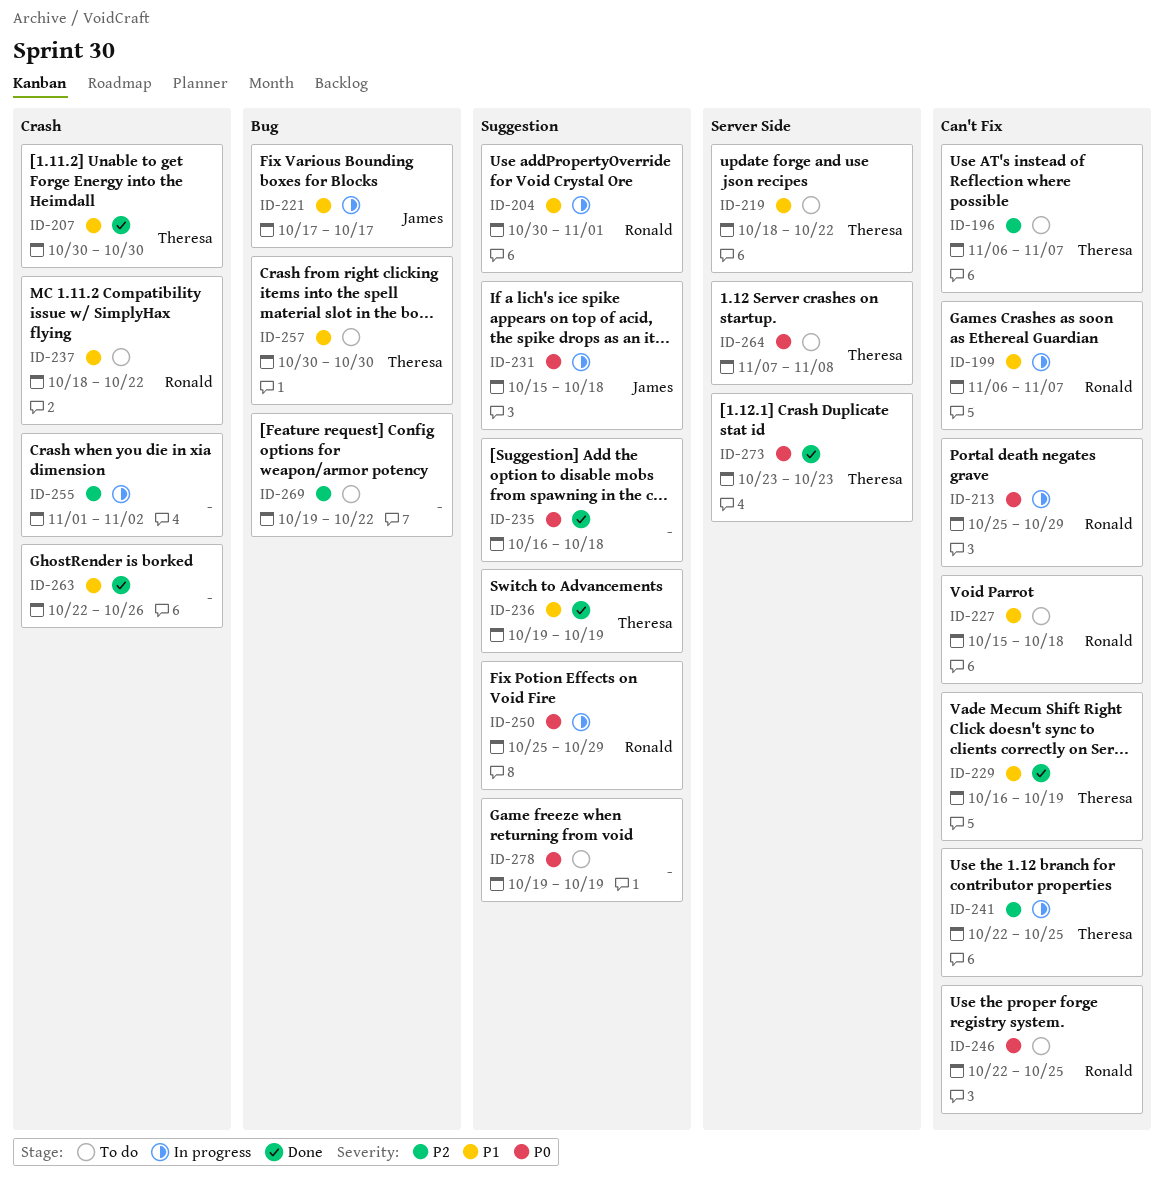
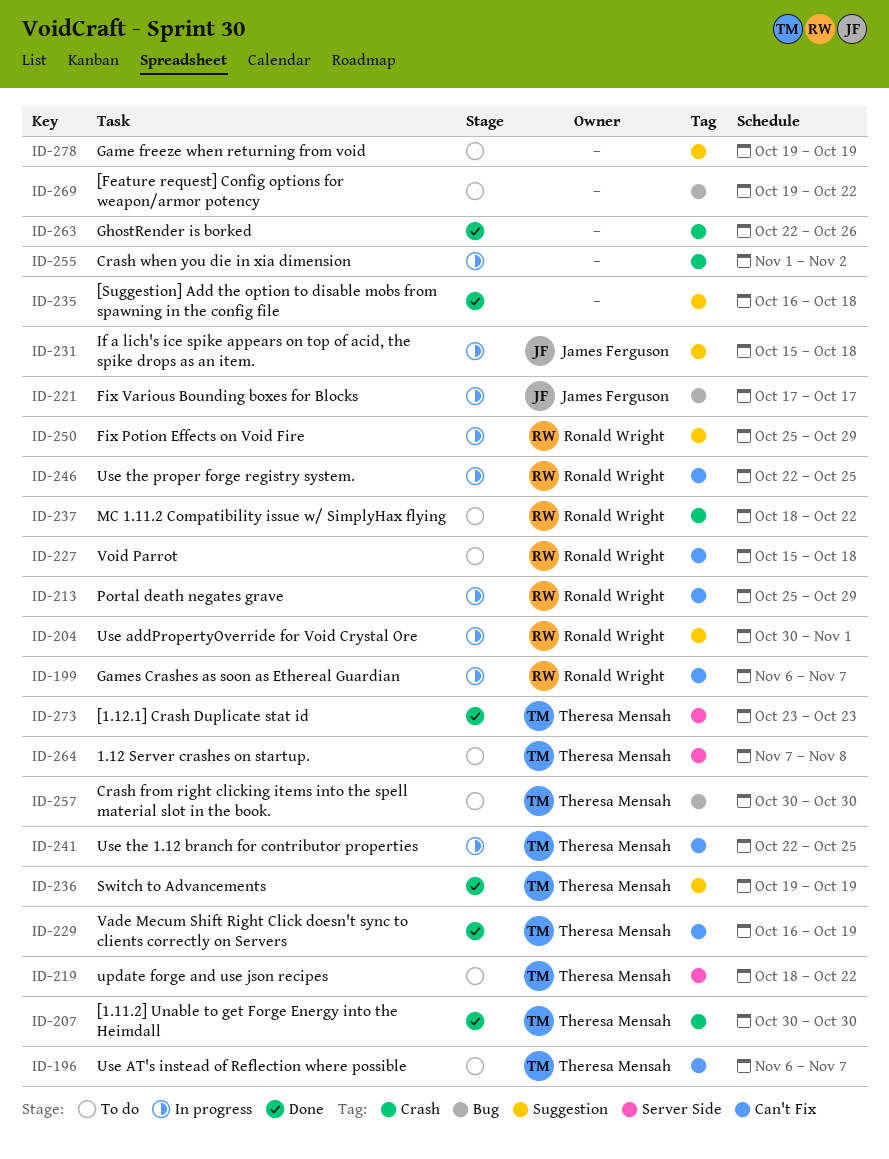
ID-246, status: To do -> In progress

